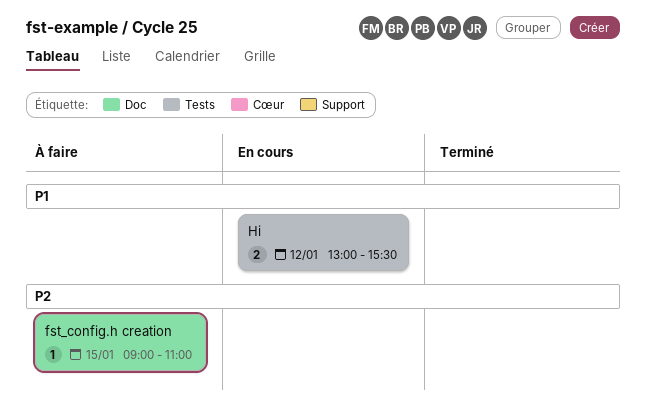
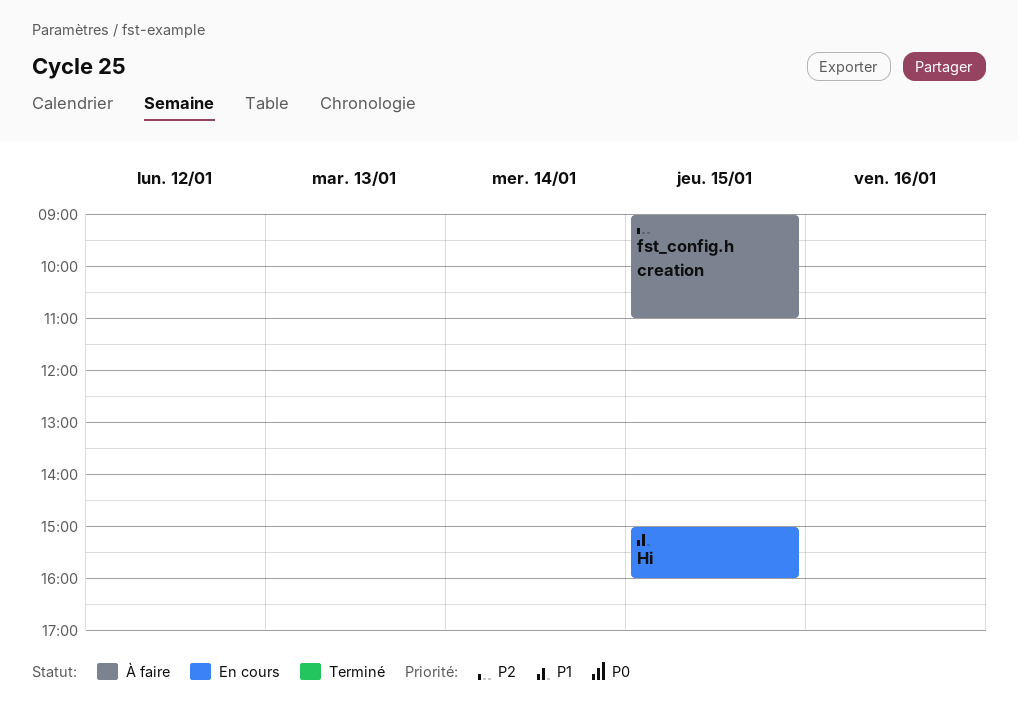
Hi, day: Jan 12 -> Jan 15
Hi, begins: 13:00 -> 15:00
Hi, ends: 15:30 -> 16:00

